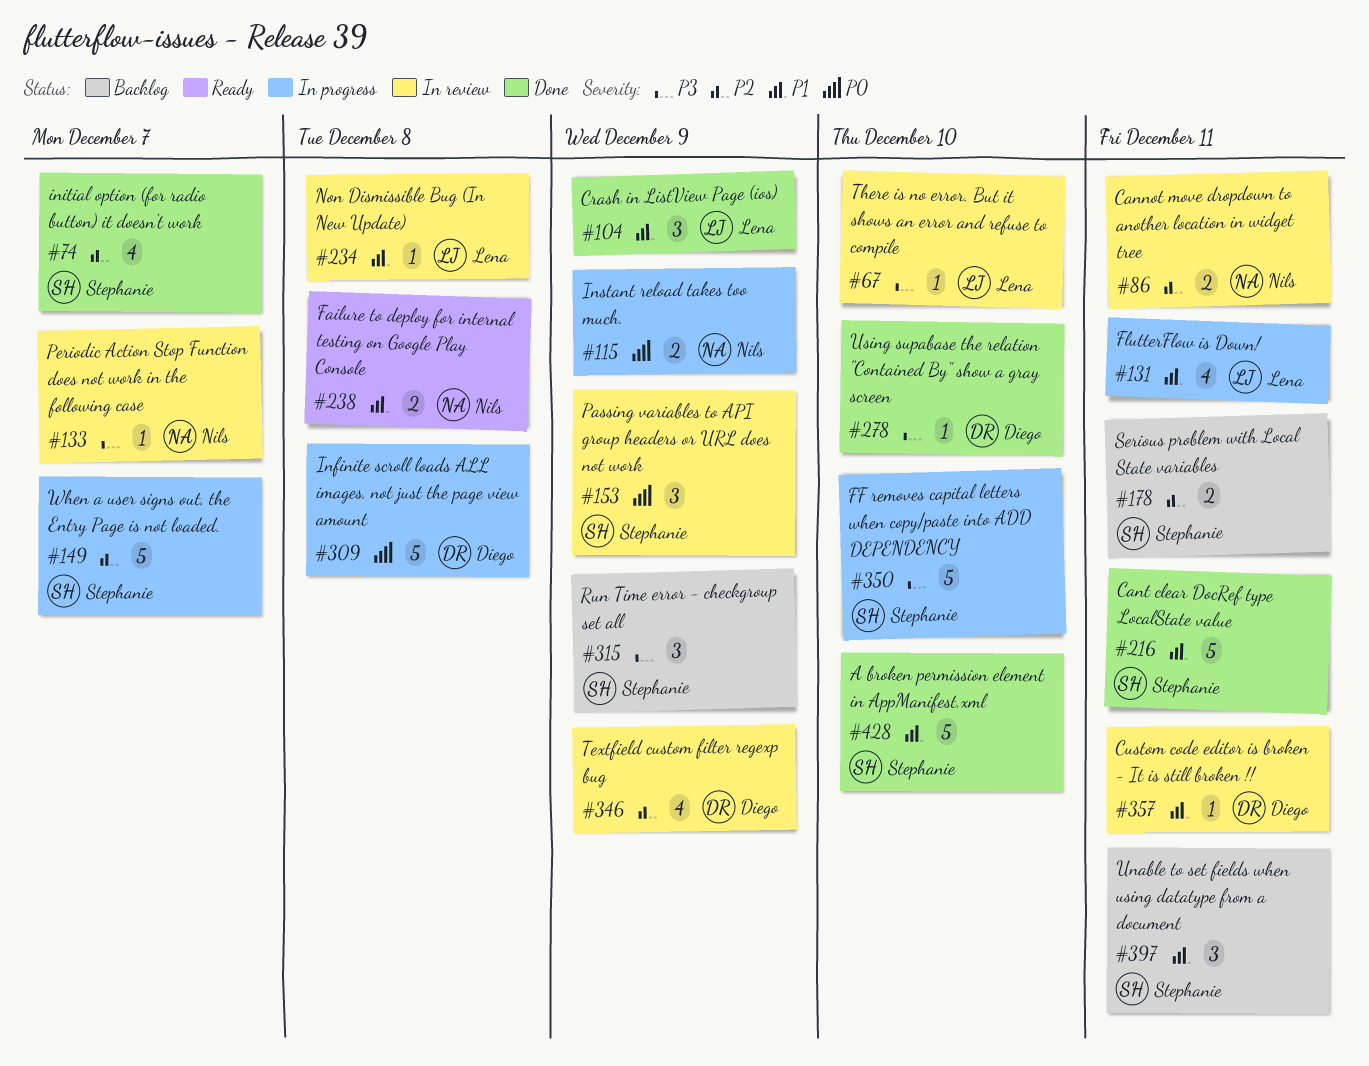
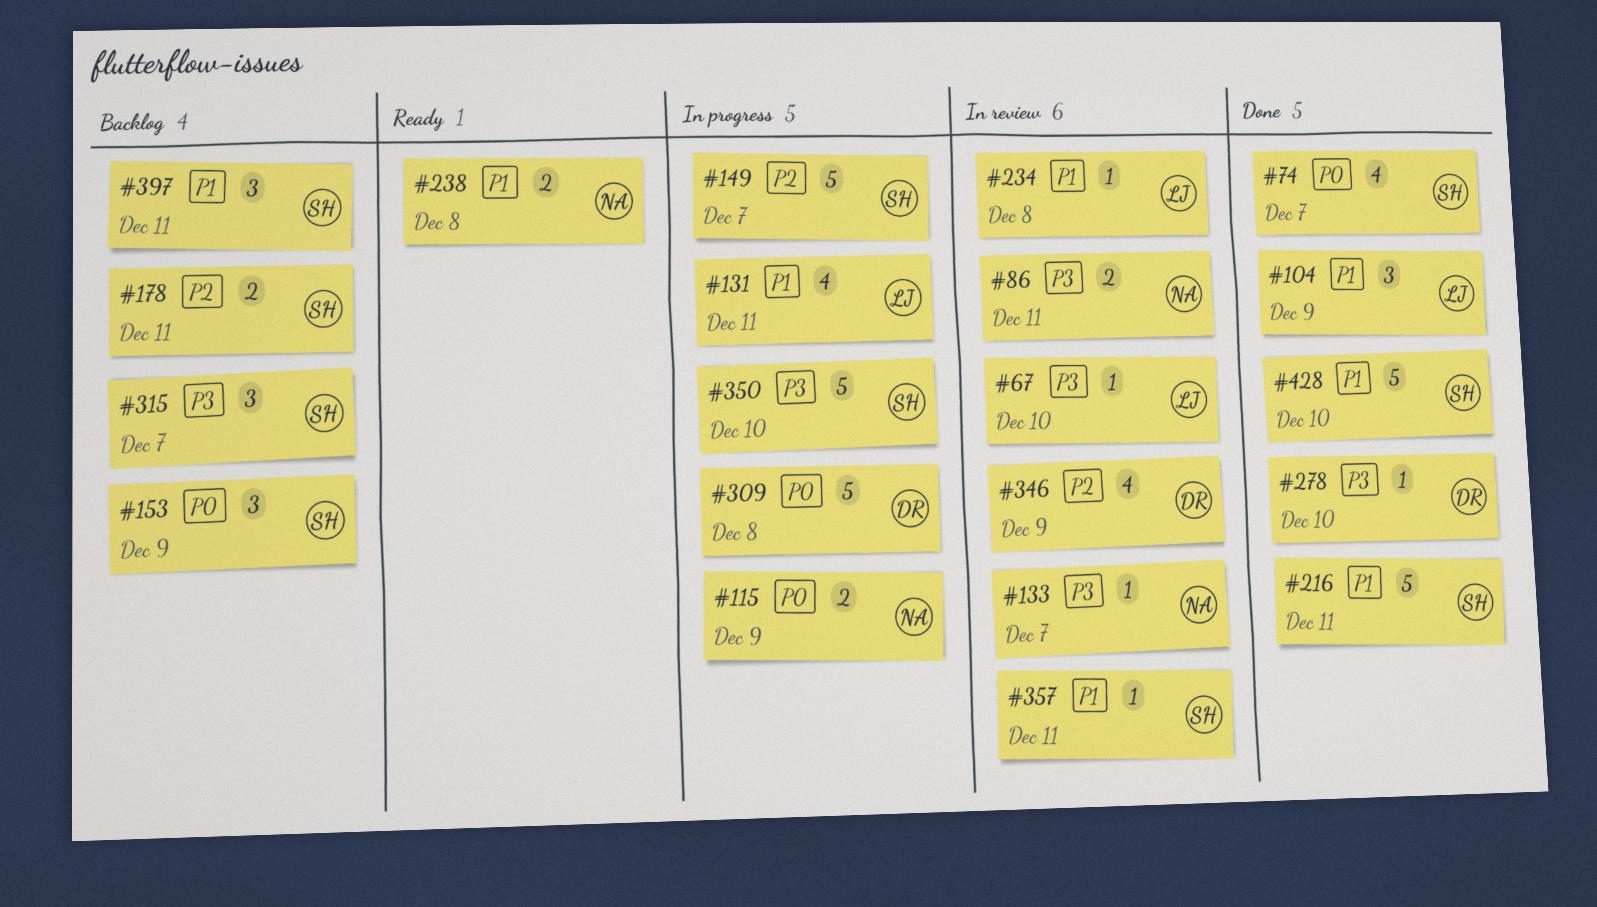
#74, priority: P2 -> P0
#86, priority: P2 -> P3
#153, status: In review -> Backlog
#315, due: Dec 9 -> Dec 7
#357, owner: Diego -> Stephanie

